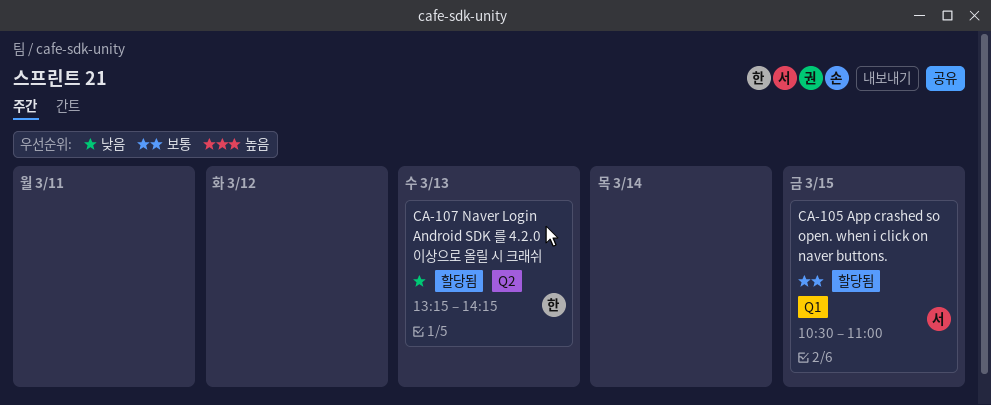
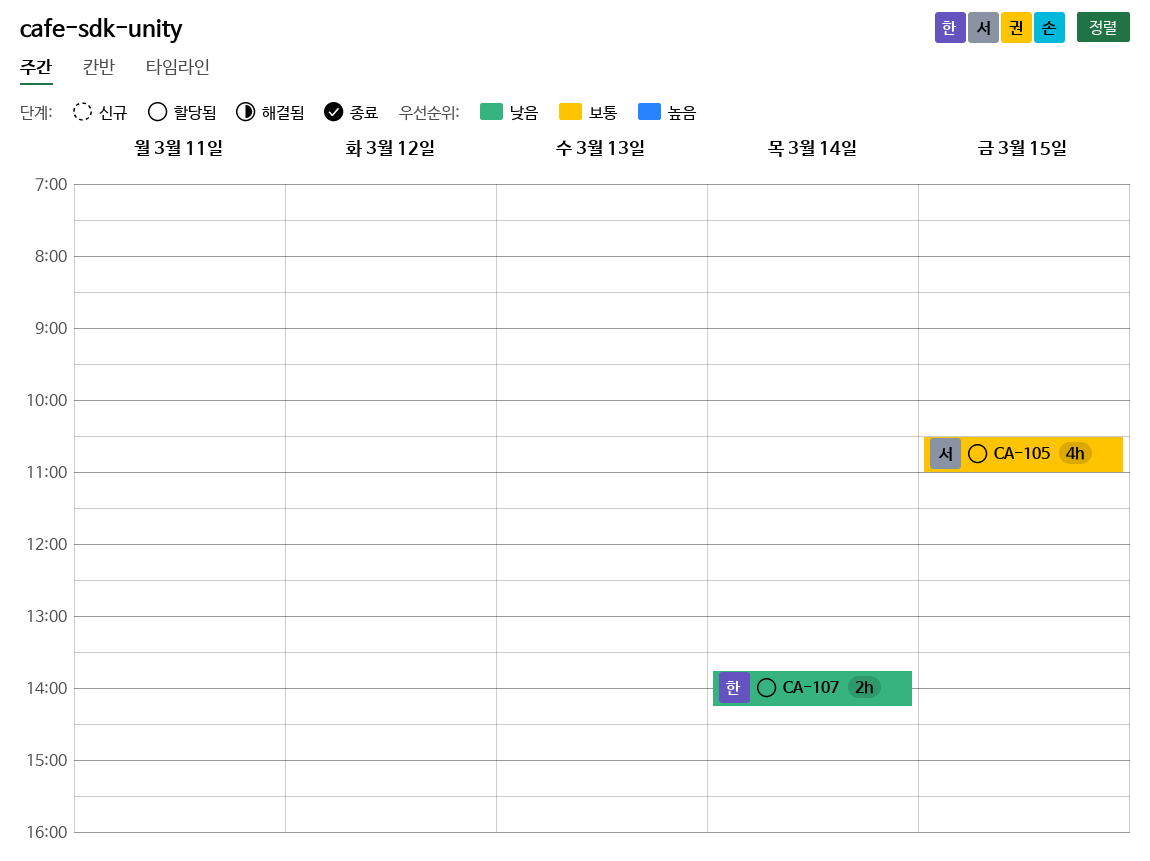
CA-107, day: Mar 13 -> Mar 14
CA-107, begins: 13:15 -> 13:45

